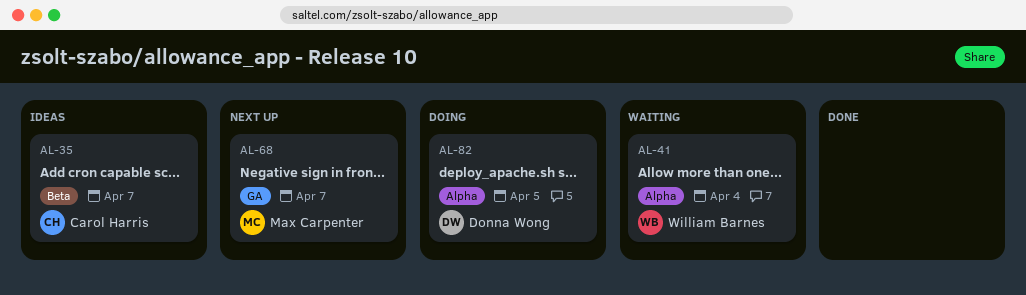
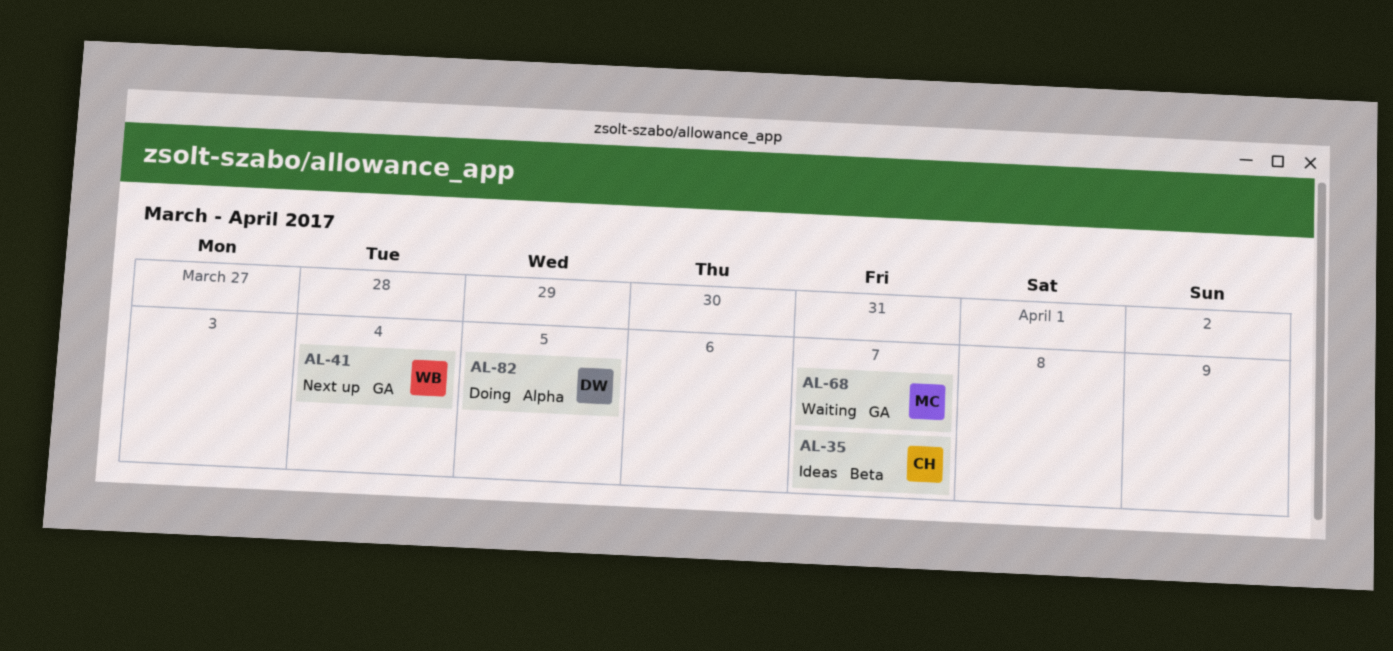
AL-41, status: Waiting -> Next up
AL-41, label: Alpha -> GA
AL-68, status: Next up -> Waiting

